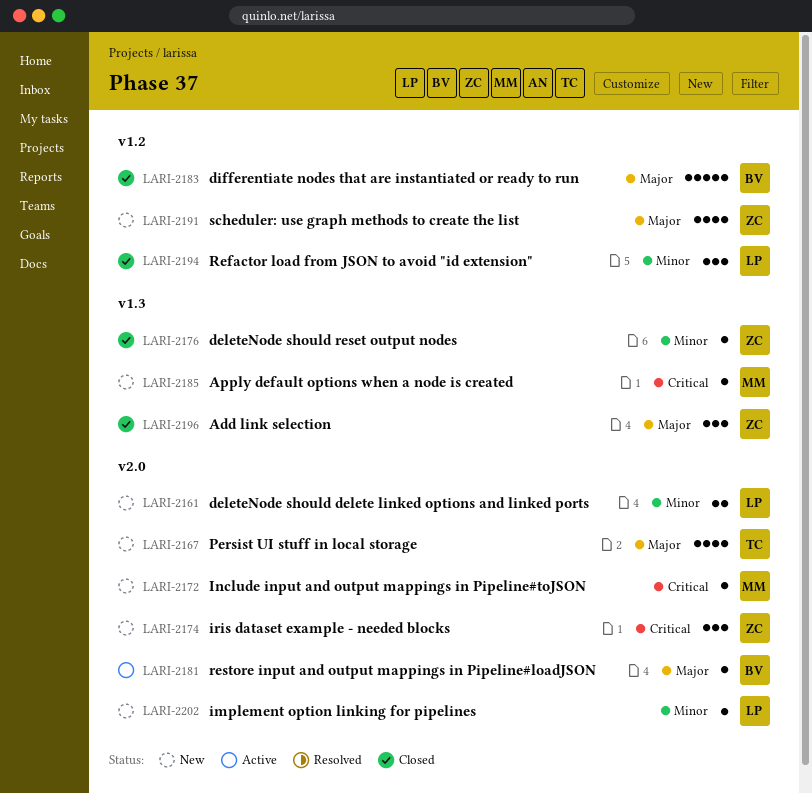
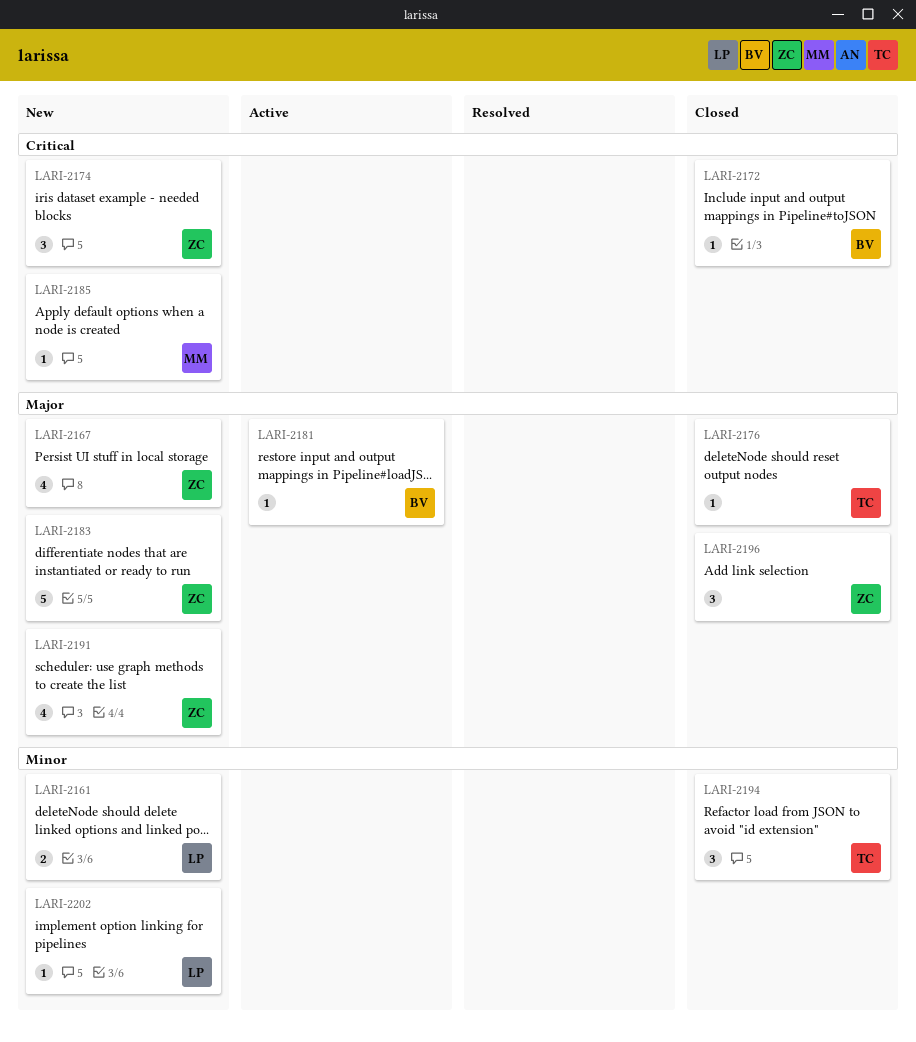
LARI-2167, owner: TC -> ZC
LARI-2172, status: New -> Closed
LARI-2172, owner: MM -> BV
LARI-2176, owner: ZC -> TC
LARI-2176, priority: Minor -> Major
LARI-2183, status: Closed -> New
LARI-2183, owner: BV -> ZC
LARI-2194, owner: LP -> TC

